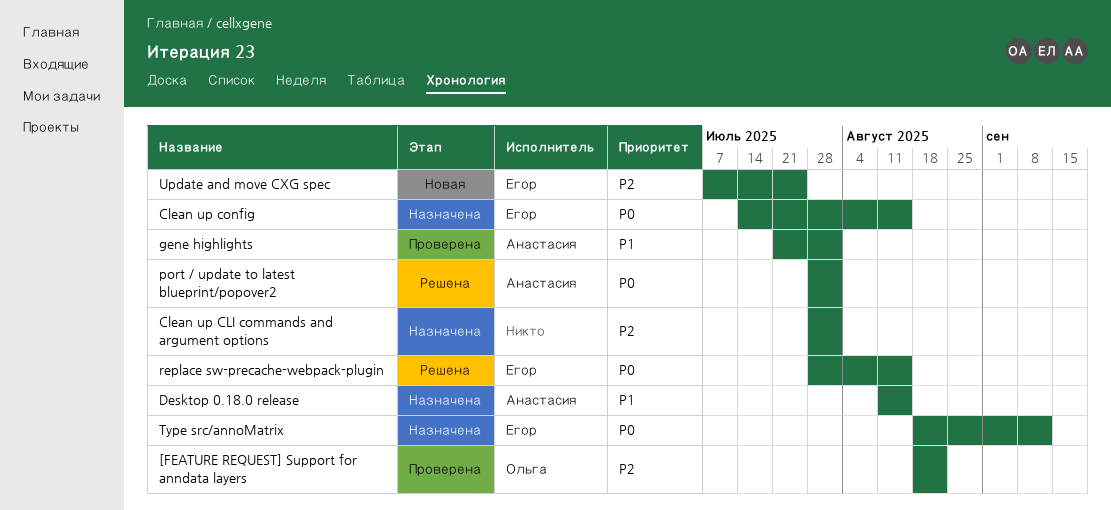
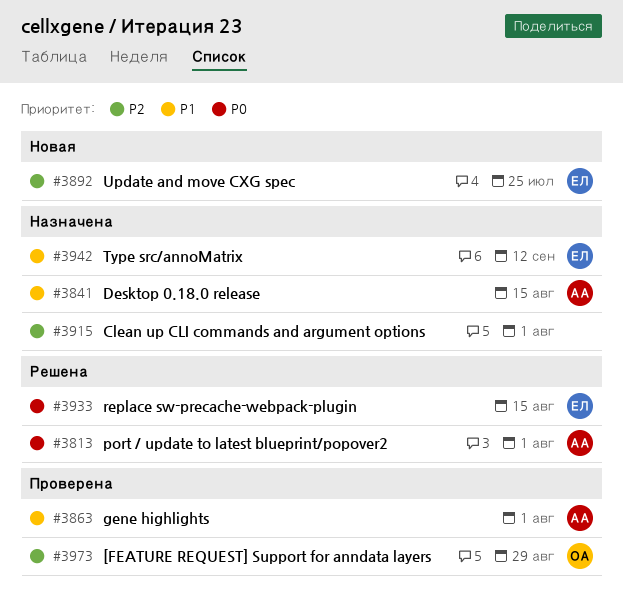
[FEATURE REQUEST] Support for anndata layers, due: Aug 22 -> Aug 29
Clean up config: present -> none
Type src/annoMatrix, priority: P0 -> P1

